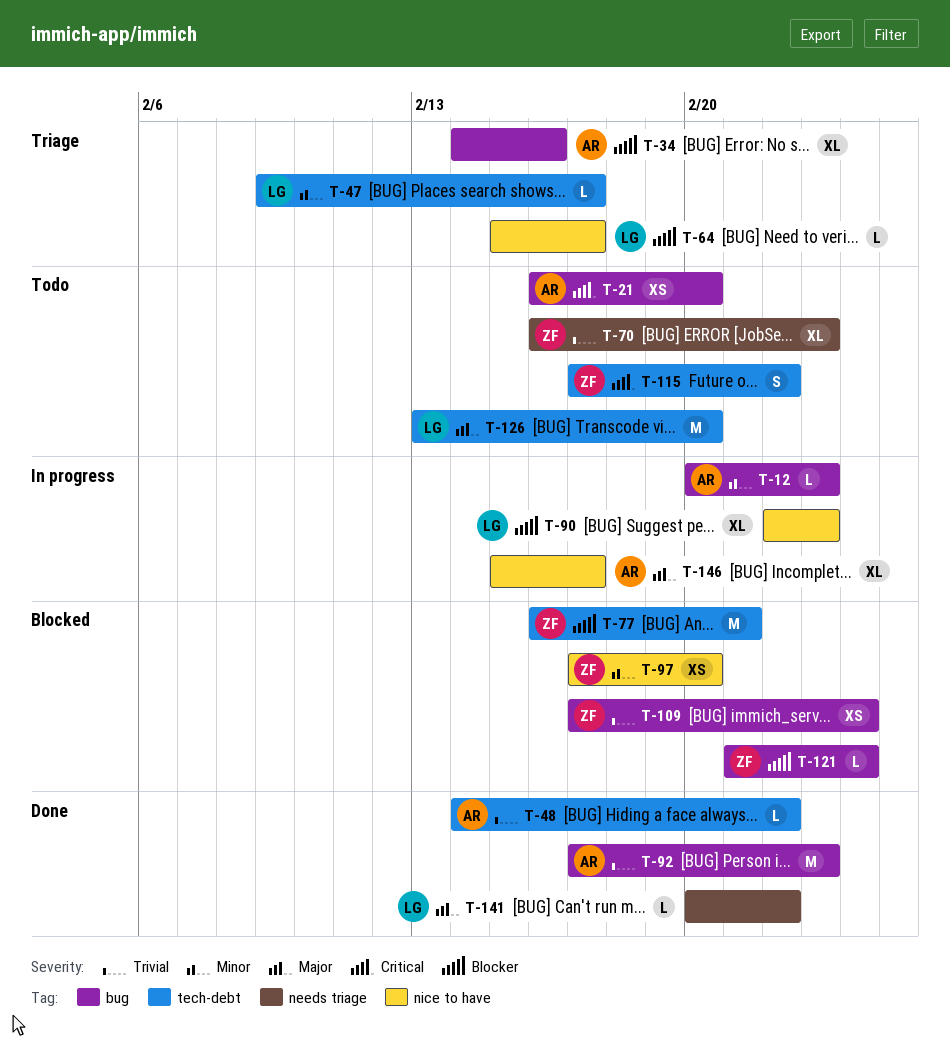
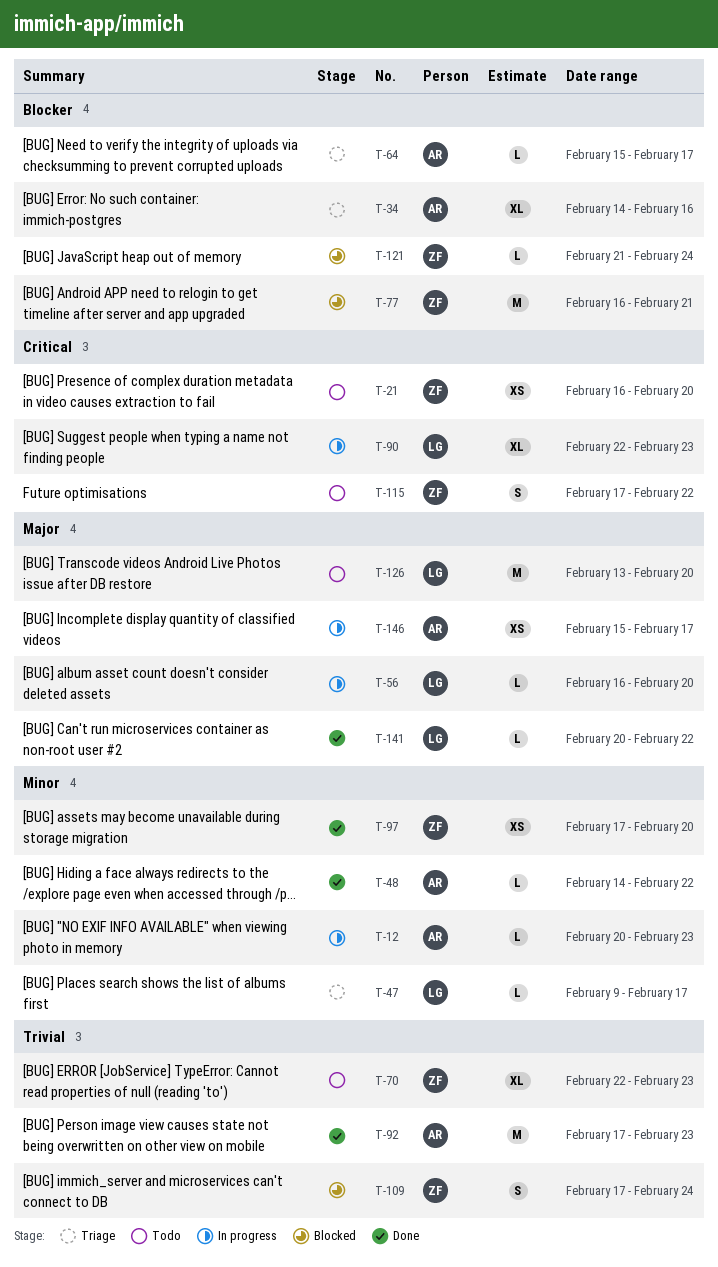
T-21, owner: AR -> ZF
T-48, priority: Trivial -> Minor
T-56: none -> present
T-64, owner: LG -> AR
T-70, start: Feb 16 -> Feb 22
T-90, priority: Blocker -> Critical
T-97, status: Blocked -> Done
T-109, estimate: XS -> S
T-146, estimate: XL -> XS

